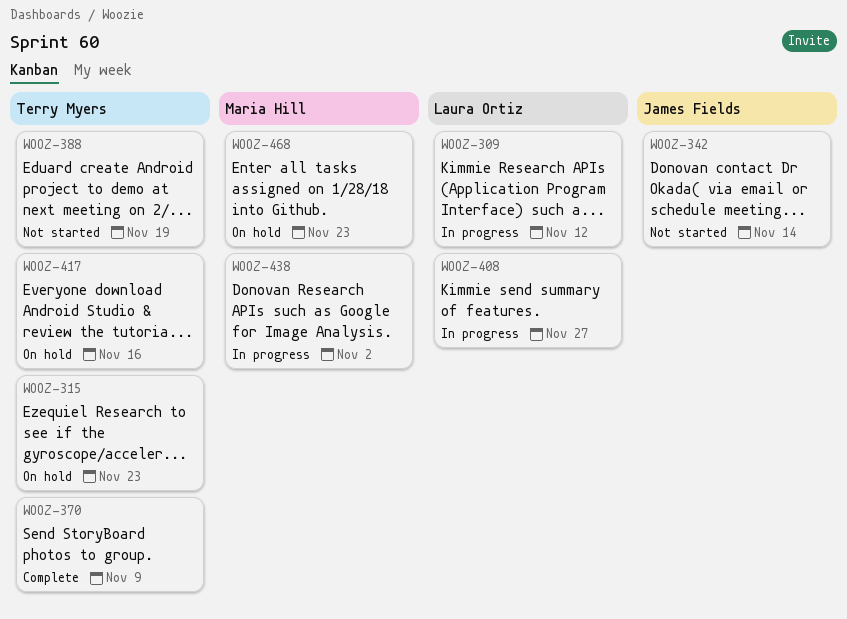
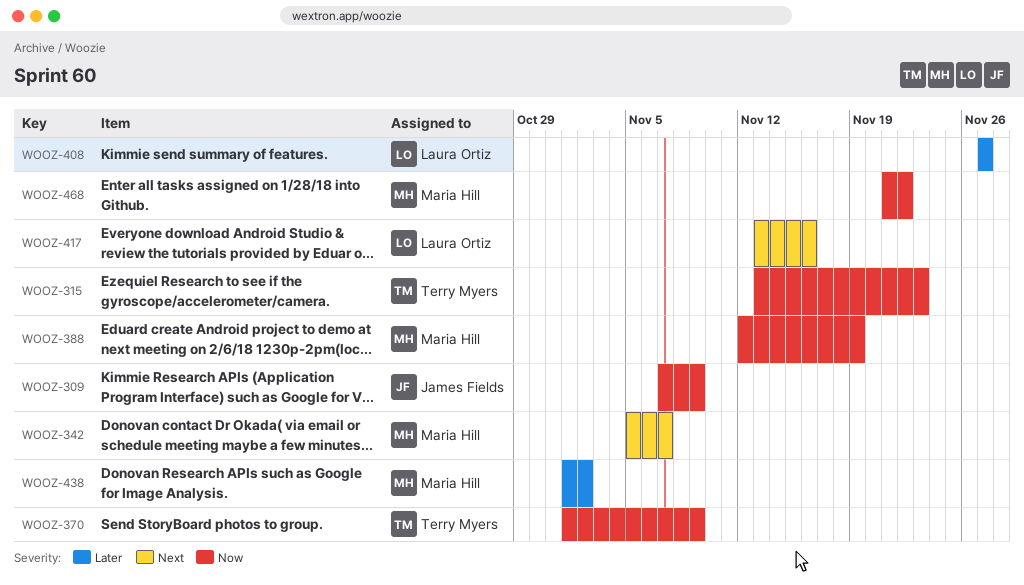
WOOZ-309, owner: Laura Ortiz -> James Fields
WOOZ-309, due: Nov 12 -> Nov 9
WOOZ-342, owner: James Fields -> Maria Hill
WOOZ-342, due: Nov 14 -> Nov 7
WOOZ-388, owner: Terry Myers -> Maria Hill
WOOZ-417, owner: Terry Myers -> Laura Ortiz
WOOZ-468, due: Nov 23 -> Nov 22

